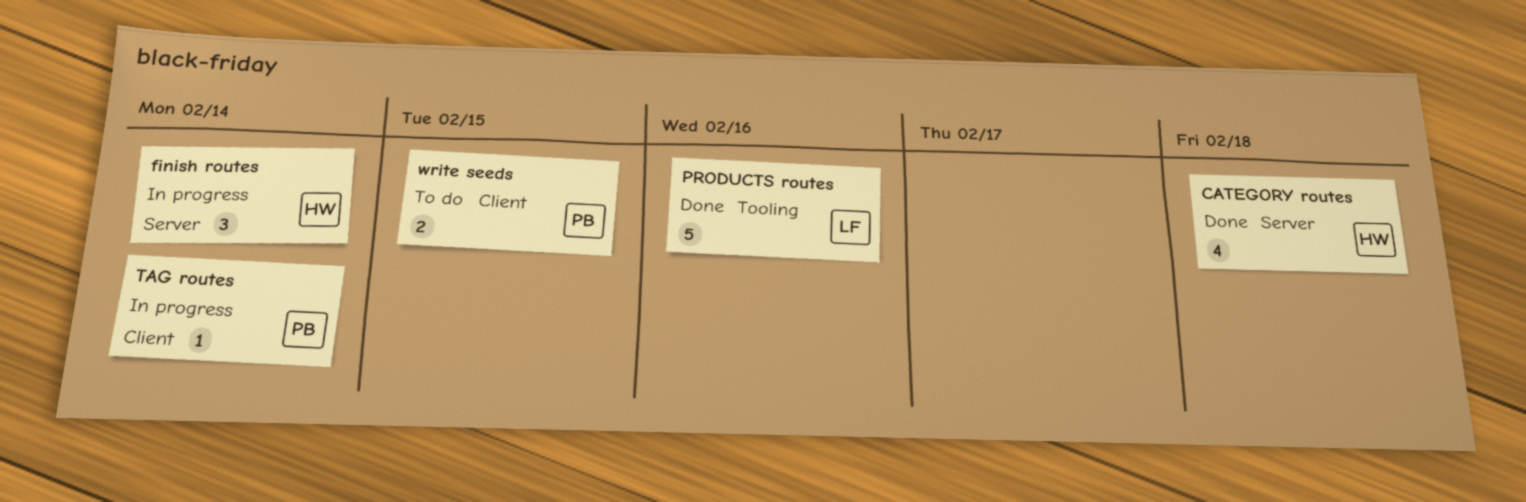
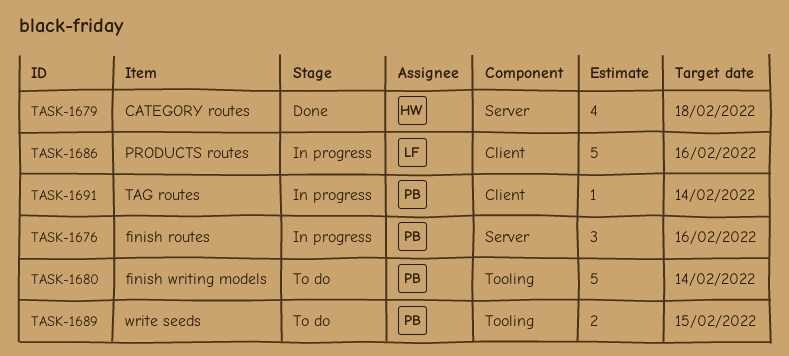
finish routes, owner: HW -> PB
finish routes, due: Feb 14 -> Feb 16
finish writing models: none -> present
PRODUCTS routes, status: Done -> In progress
PRODUCTS routes, label: Tooling -> Client
write seeds, label: Client -> Tooling

